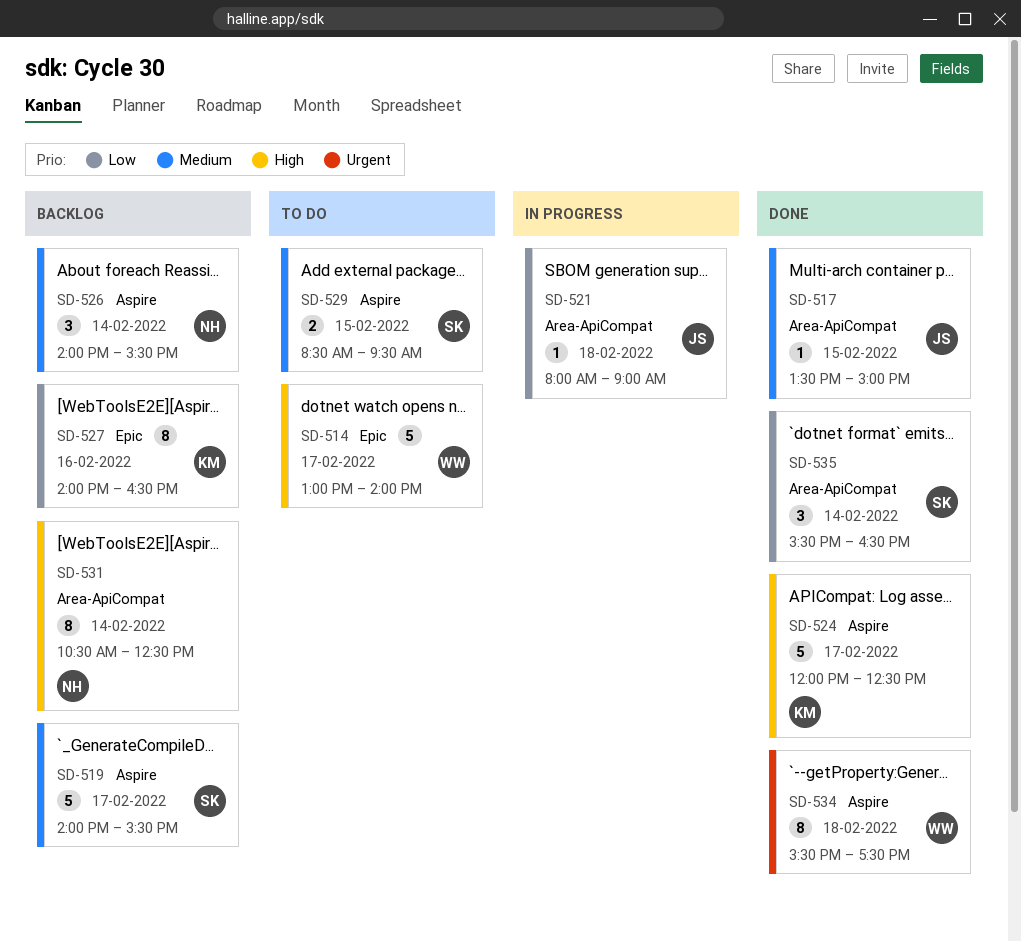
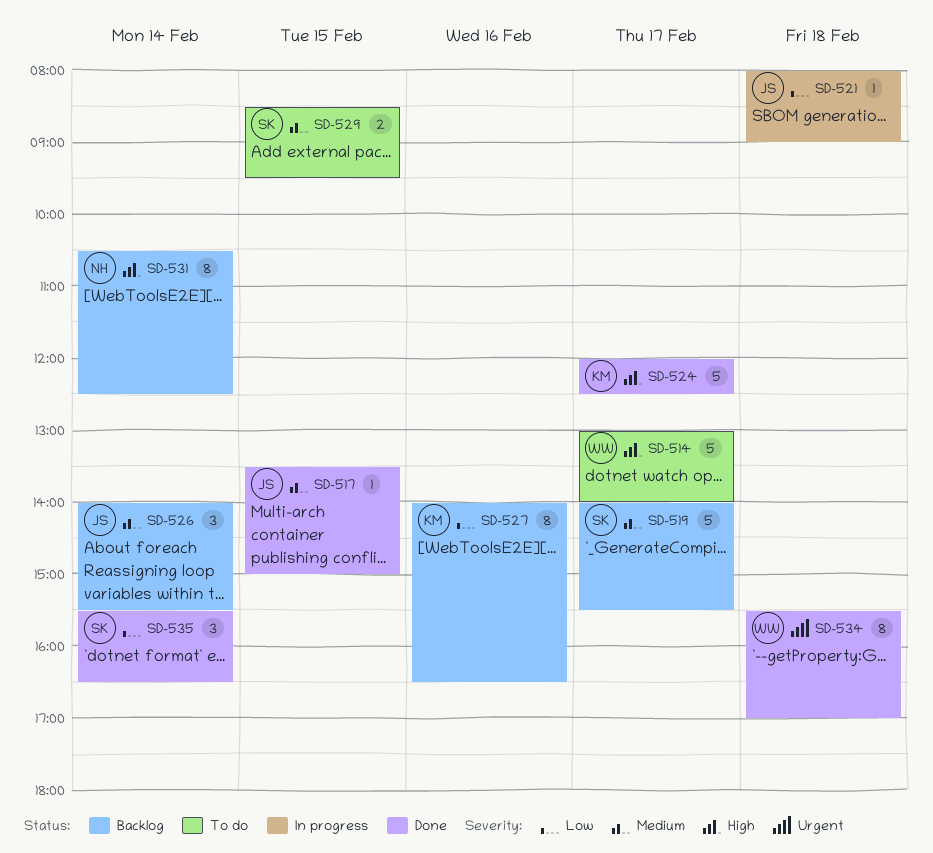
SD-526, owner: NH -> JS
SD-534, ends: 17:30 -> 17:00

